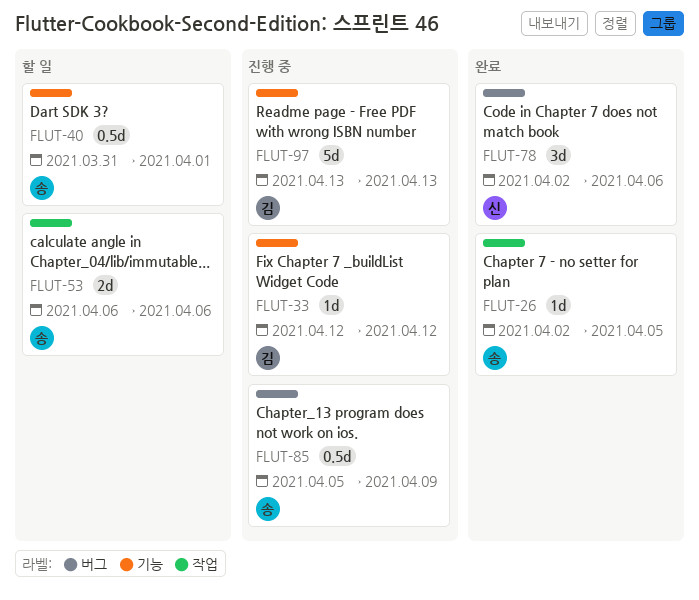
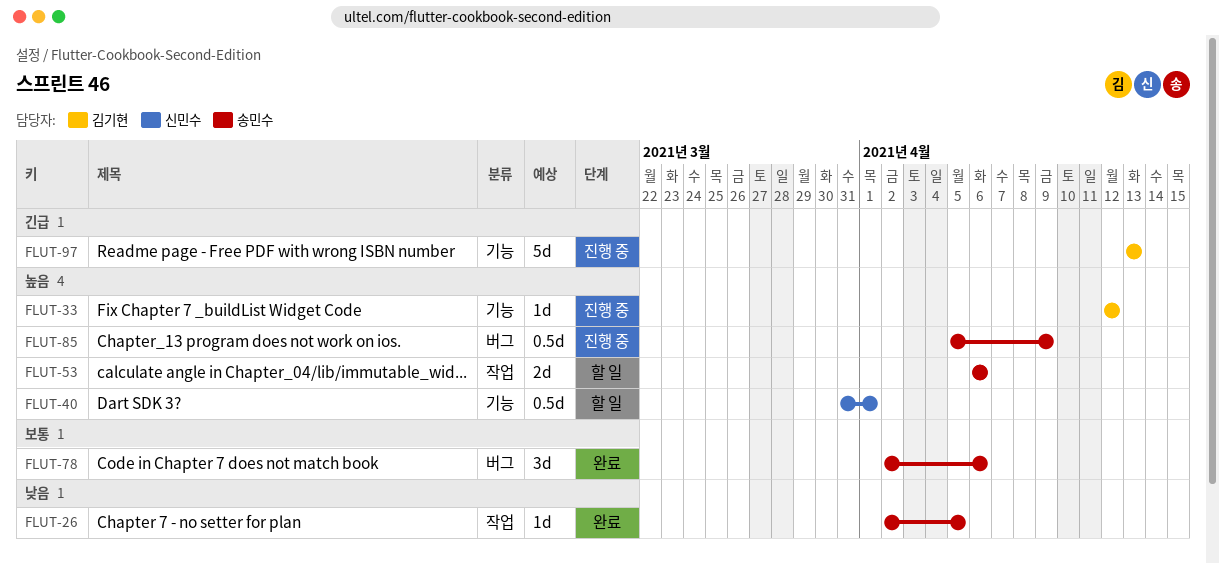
FLUT-40, owner: 송민수 -> 신민수
FLUT-78, owner: 신민수 -> 송민수

